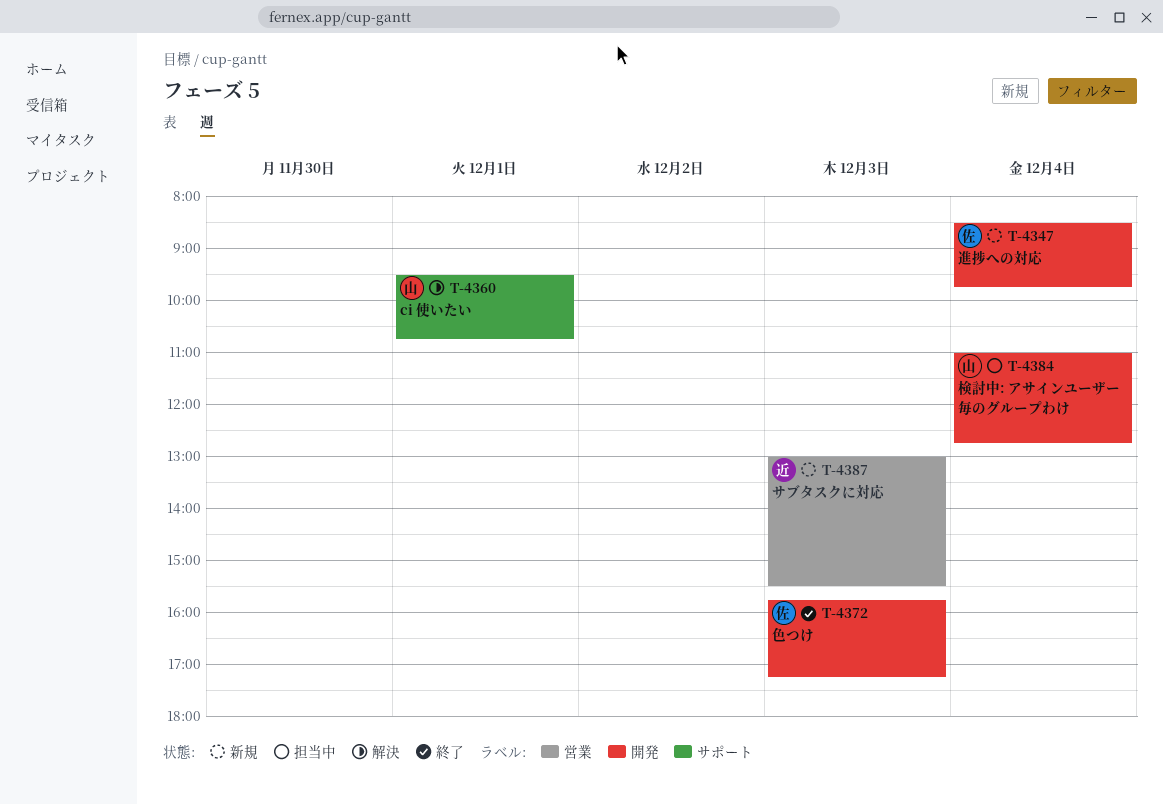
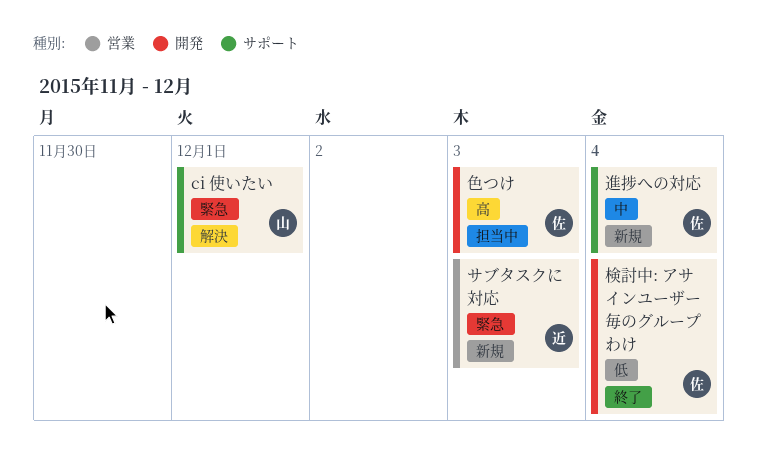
検討中: アサインユーザー毎のグループわけ, status: 担当中 -> 終了
検討中: アサインユーザー毎のグループわけ, owner: 山 -> 佐
色つけ, status: 終了 -> 担当中
進捗への対応, label: 開発 -> サポート

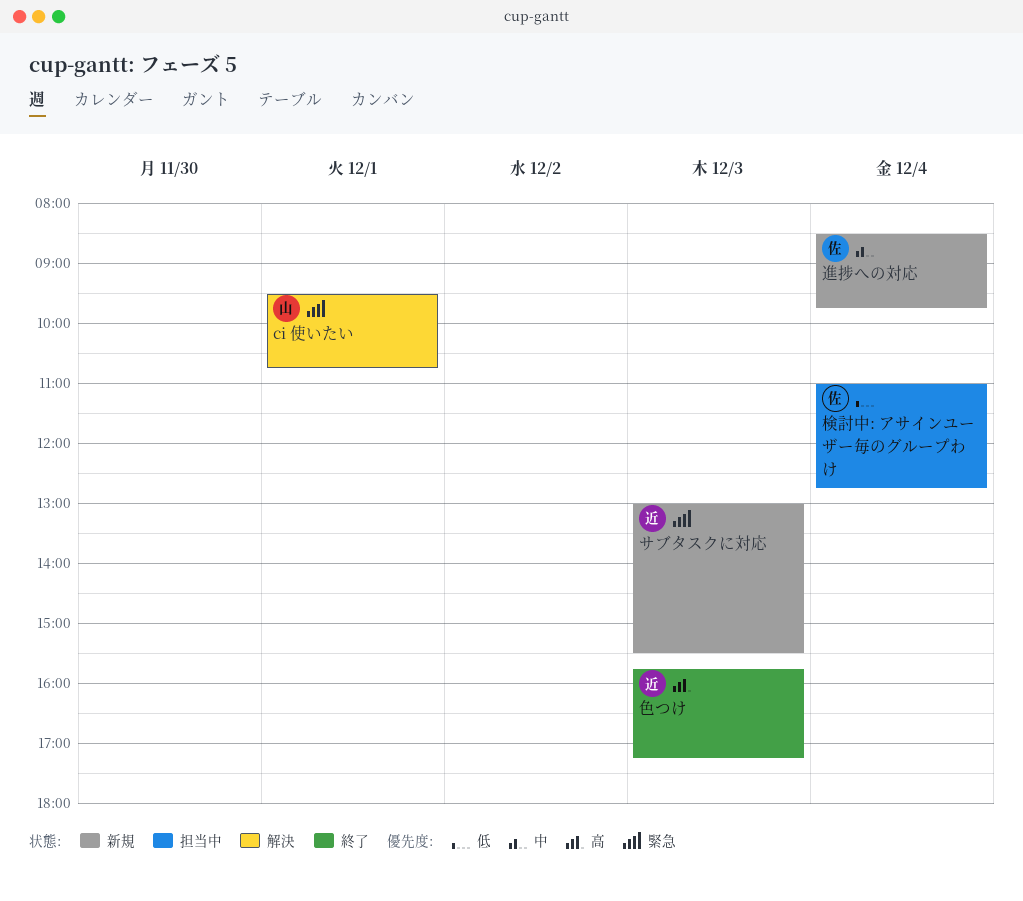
検討中: アサインユーザー毎のグループわけ, status: 終了 -> 担当中
色つけ, status: 担当中 -> 終了
色つけ, owner: 佐 -> 近

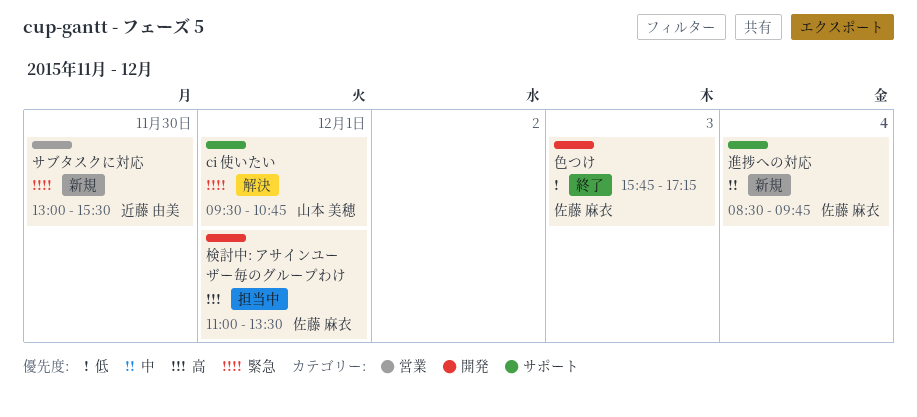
サブタスクに対応, day: Dec 3 -> Nov 30
検討中: アサインユーザー毎のグループわけ, priority: 低 -> 高
検討中: アサインユーザー毎のグループわけ, day: Dec 4 -> Dec 1
検討中: アサインユーザー毎のグループわけ, ends: 12:45 -> 13:30
色つけ, owner: 近藤 由美 -> 佐藤 麻衣
色つけ, priority: 高 -> 低

